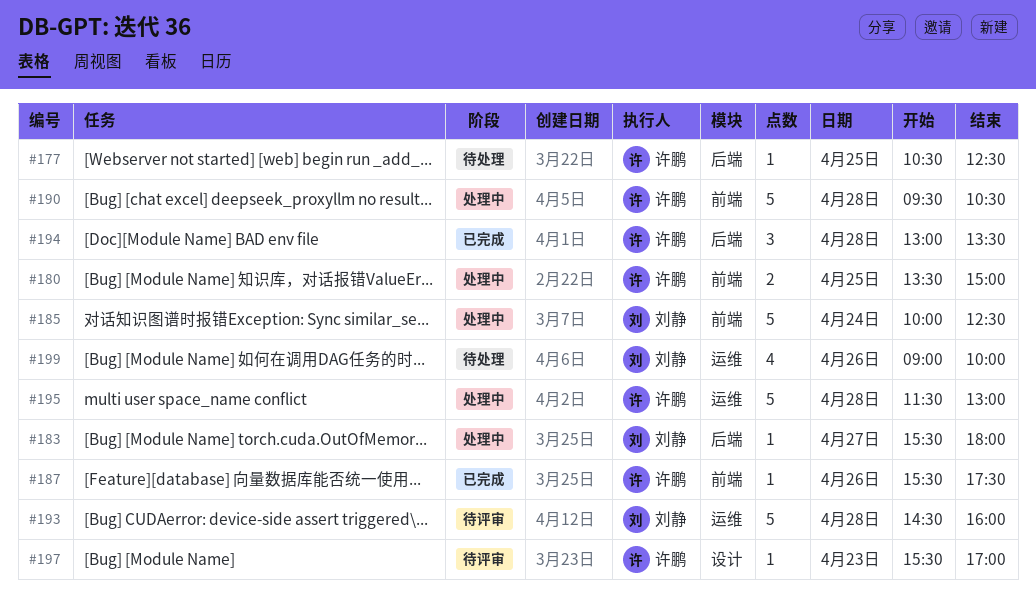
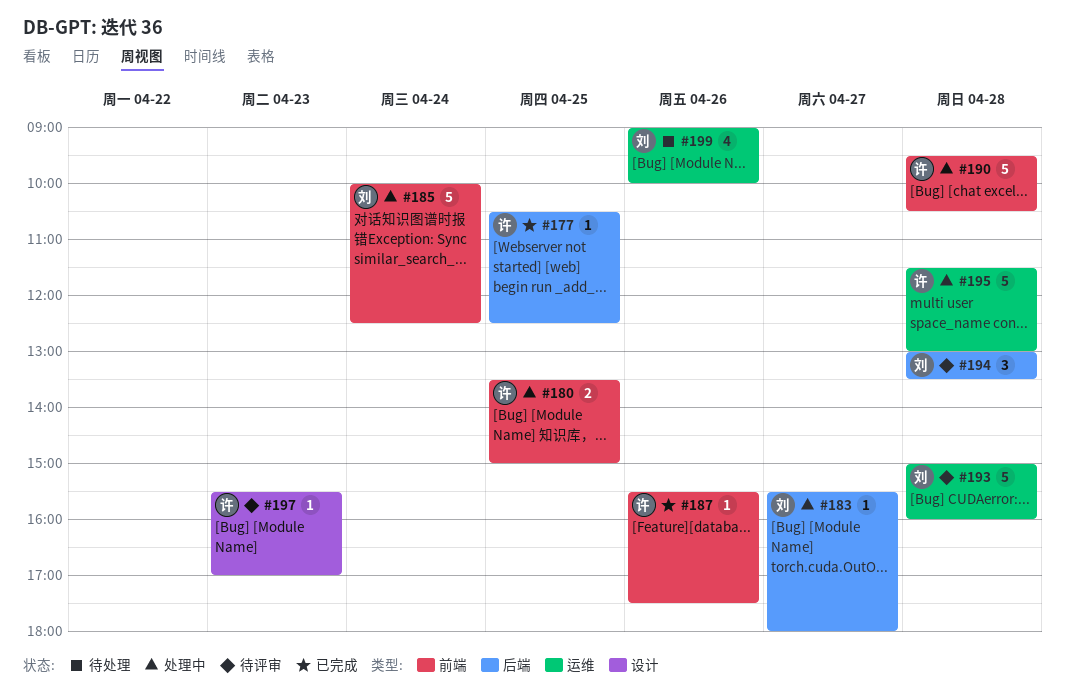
#177, status: 待处理 -> 已完成
#193, begins: 14:30 -> 15:00
#194, status: 已完成 -> 待评审
#194, owner: 许鹏 -> 刘静

